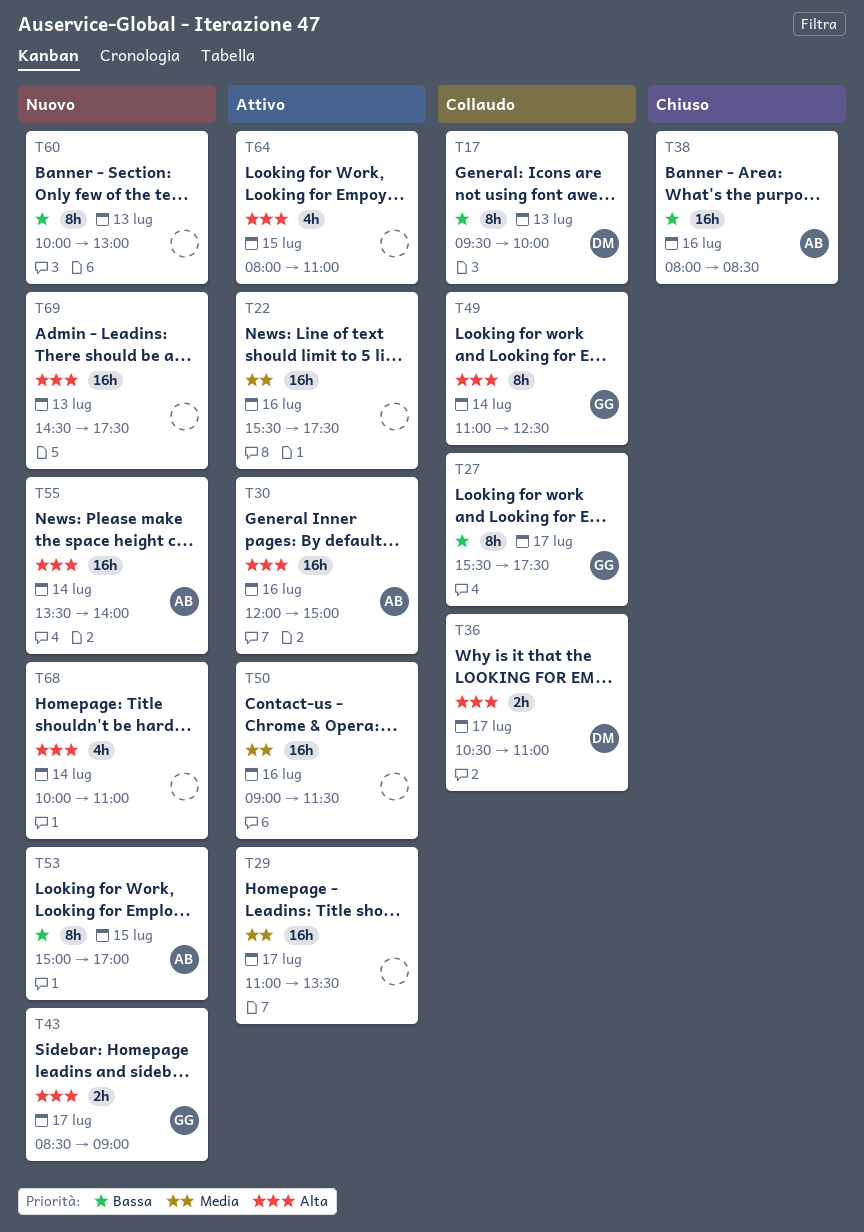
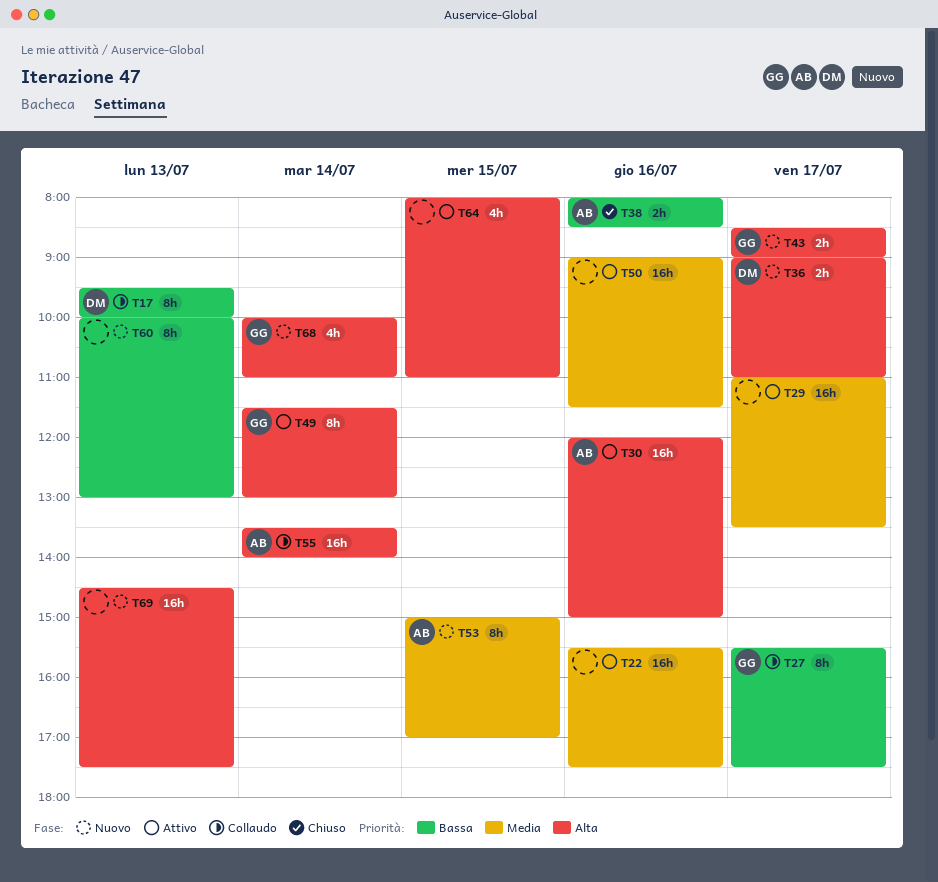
T36, status: Collaudo -> Nuovo
T36, begins: 10:30 -> 09:00
T38, estimate: 16h -> 2h
T49, status: Collaudo -> Attivo
T49, begins: 11:00 -> 11:30
T49, ends: 12:30 -> 13:00
T53, priority: Bassa -> Media
T55, status: Nuovo -> Collaudo
T68, owner: none -> GG

